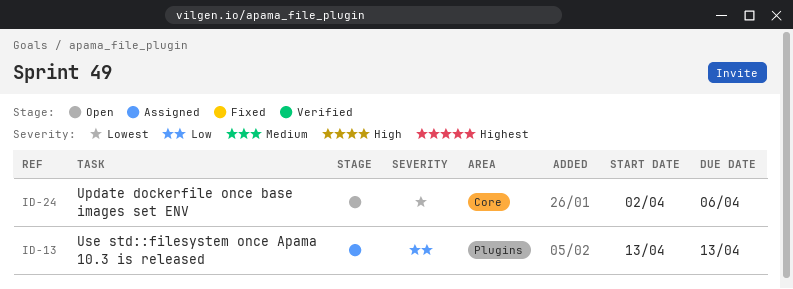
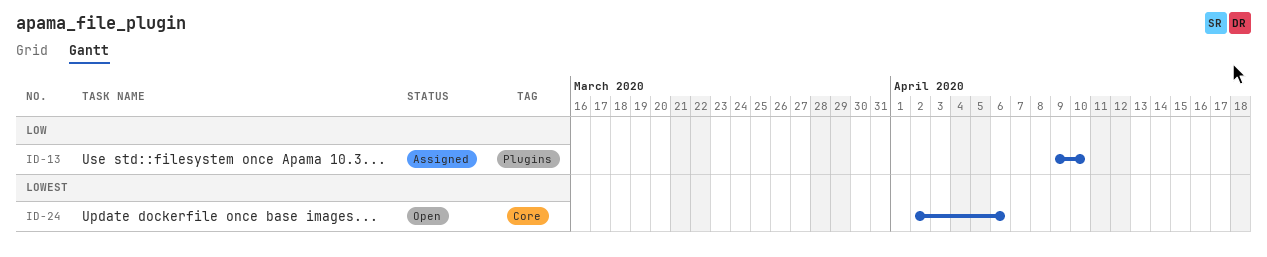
ID-13, start: Apr 13 -> Apr 9
ID-13, due: Apr 13 -> Apr 10

